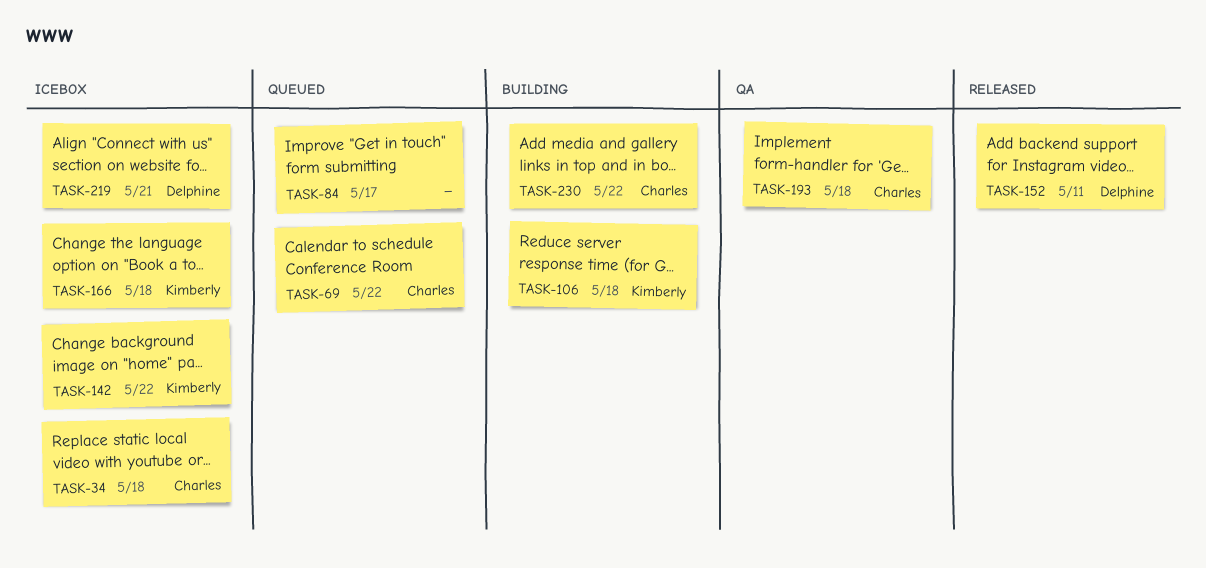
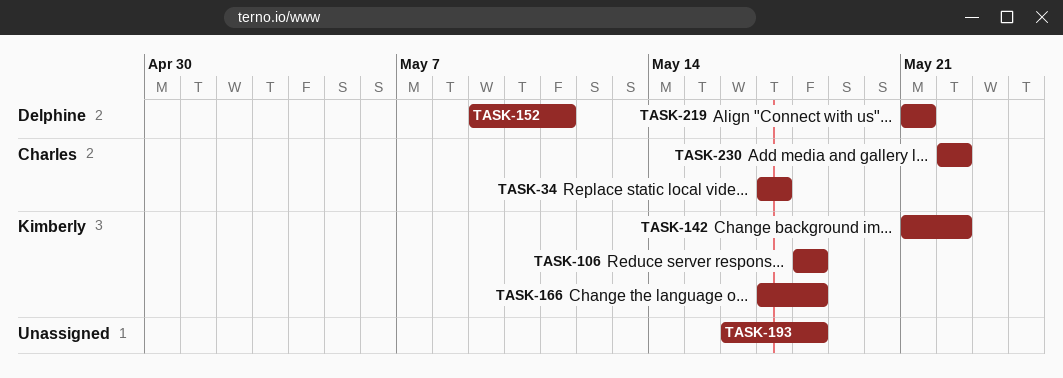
TASK-34, due: May 18 -> May 17
TASK-69: present -> none
TASK-84: present -> none
TASK-193, owner: Charles -> none

